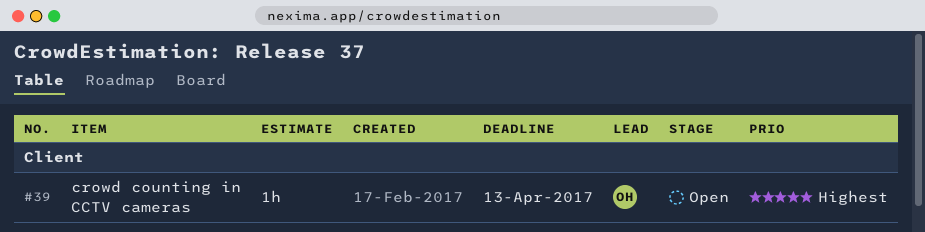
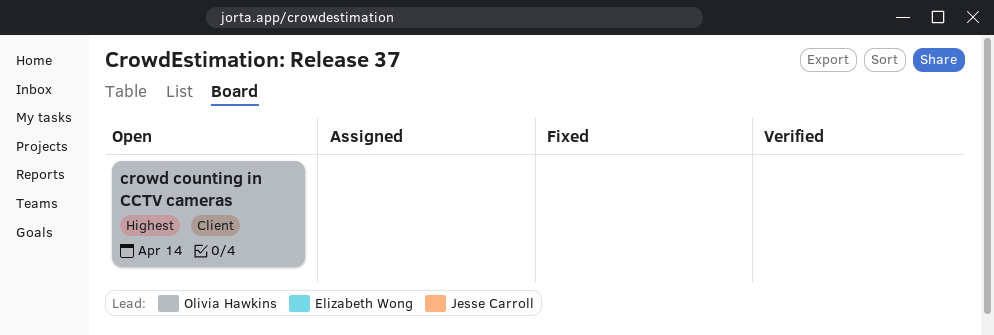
crowd counting in CCTV cameras, due: Apr 13 -> Apr 14

